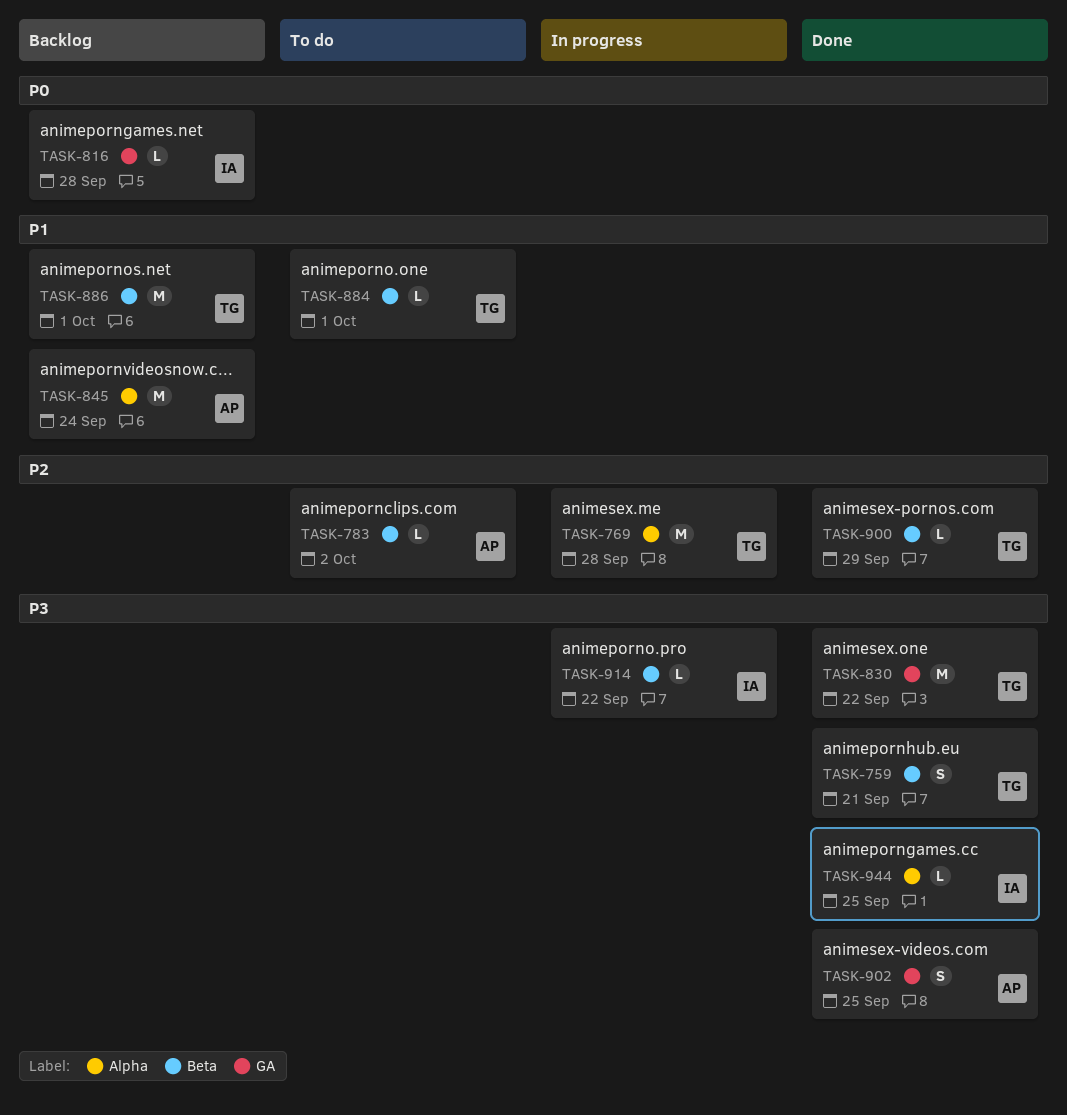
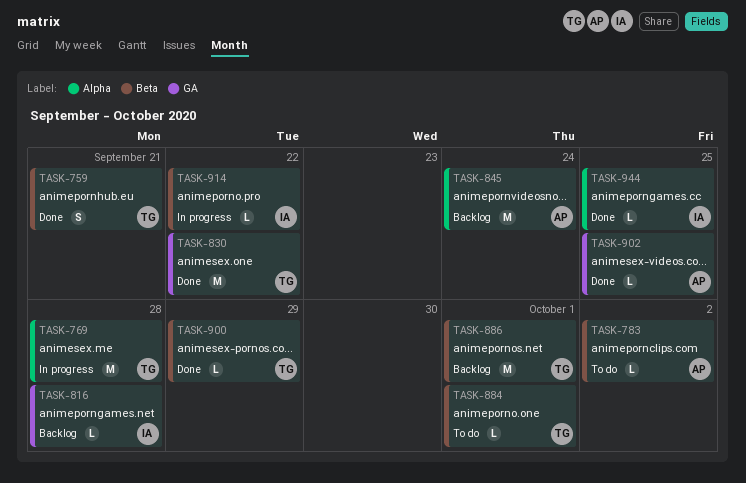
TASK-902, estimate: S -> L

